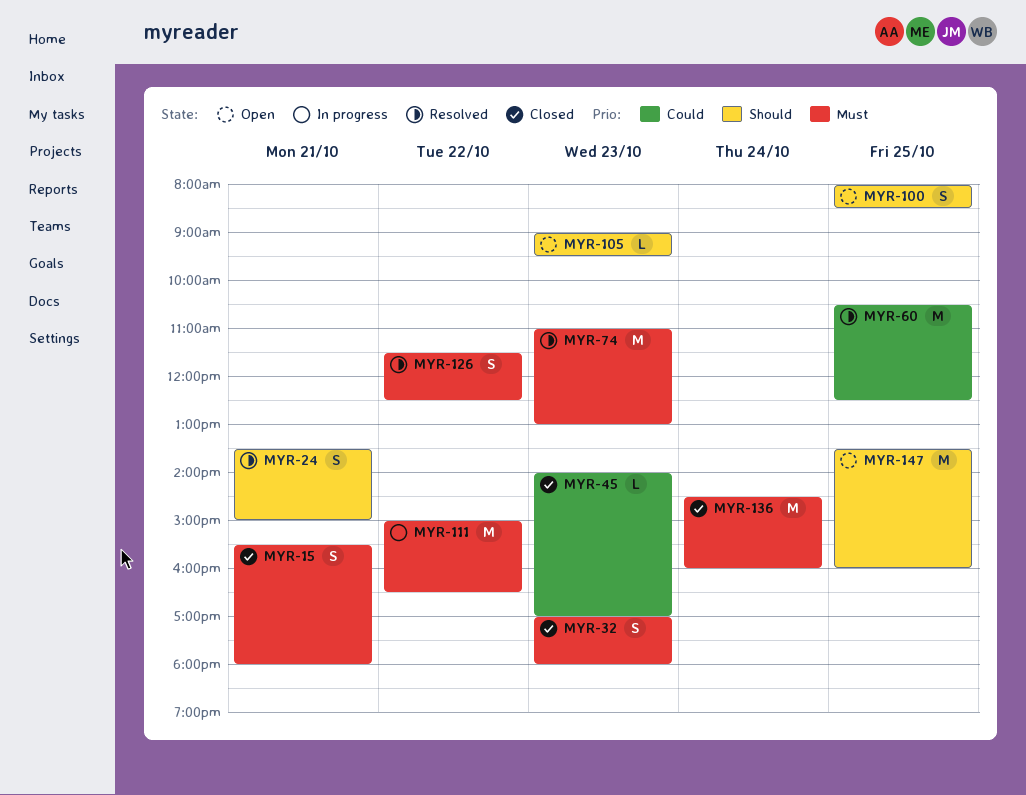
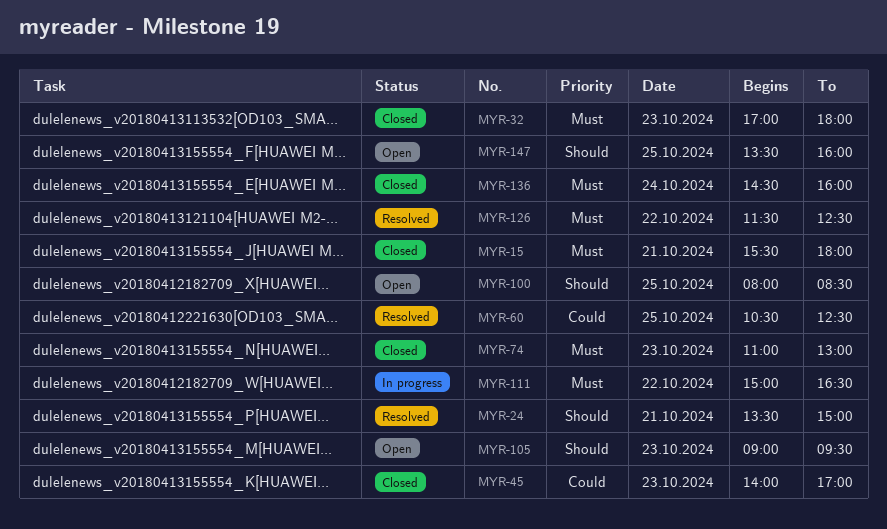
MYR-74, status: Resolved -> Closed

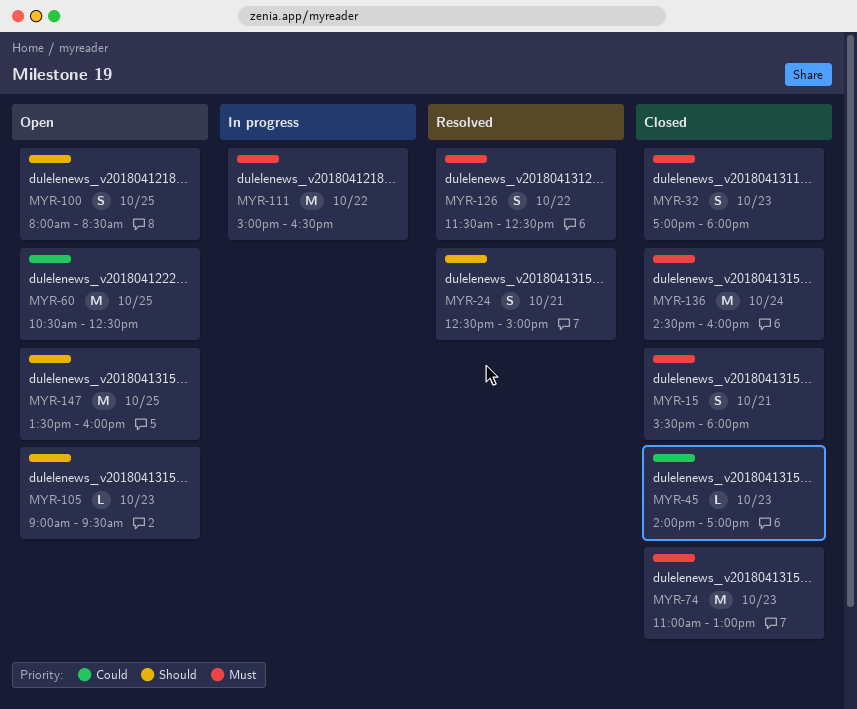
MYR-24, begins: 13:30 -> 12:30
MYR-60, status: Resolved -> Open

